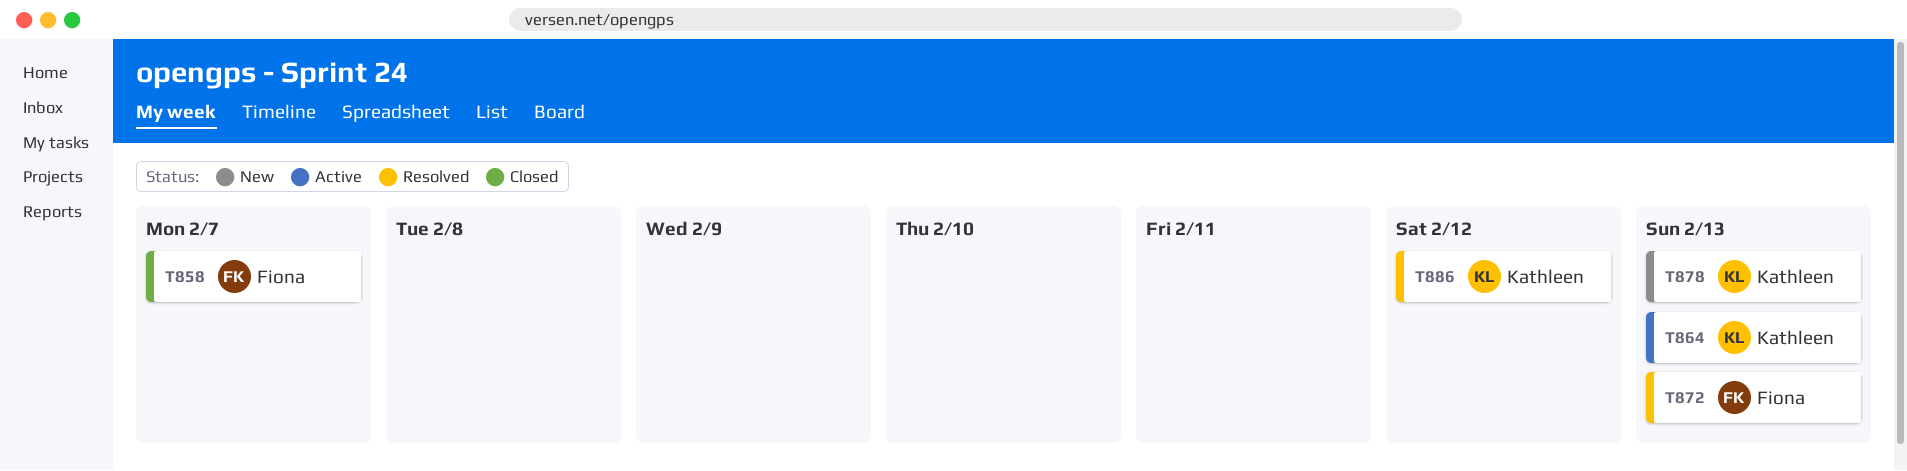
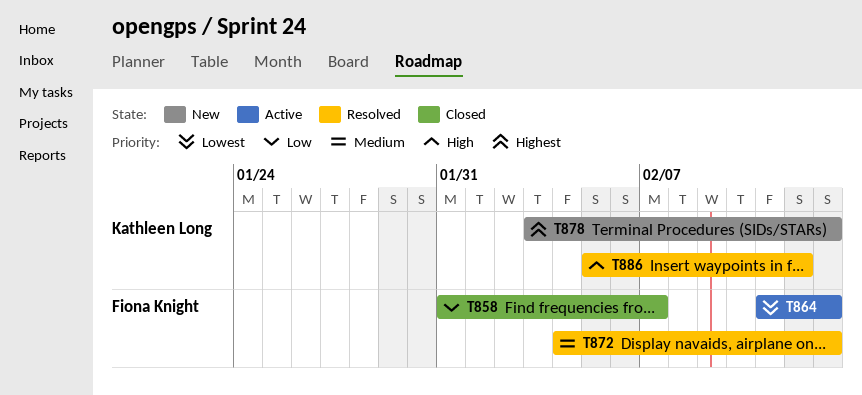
T864, owner: Kathleen Long -> Fiona Knight

